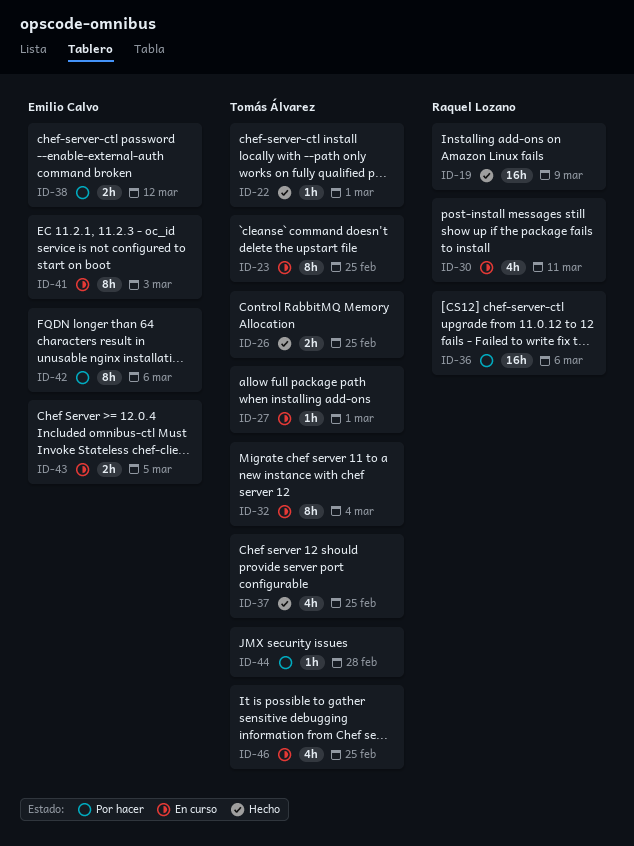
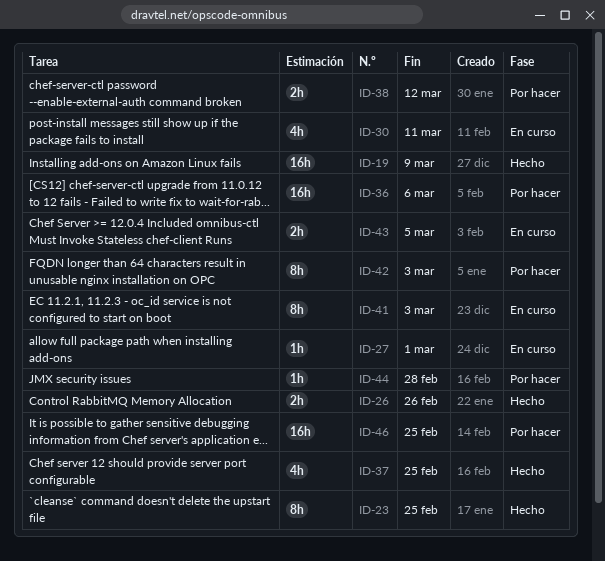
ID-22: present -> none
ID-23, status: En curso -> Hecho
ID-26, due: Feb 25 -> Feb 26
ID-32: present -> none
ID-42, due: Mar 6 -> Mar 3
ID-46, status: En curso -> Por hacer
ID-46, estimate: 4h -> 16h

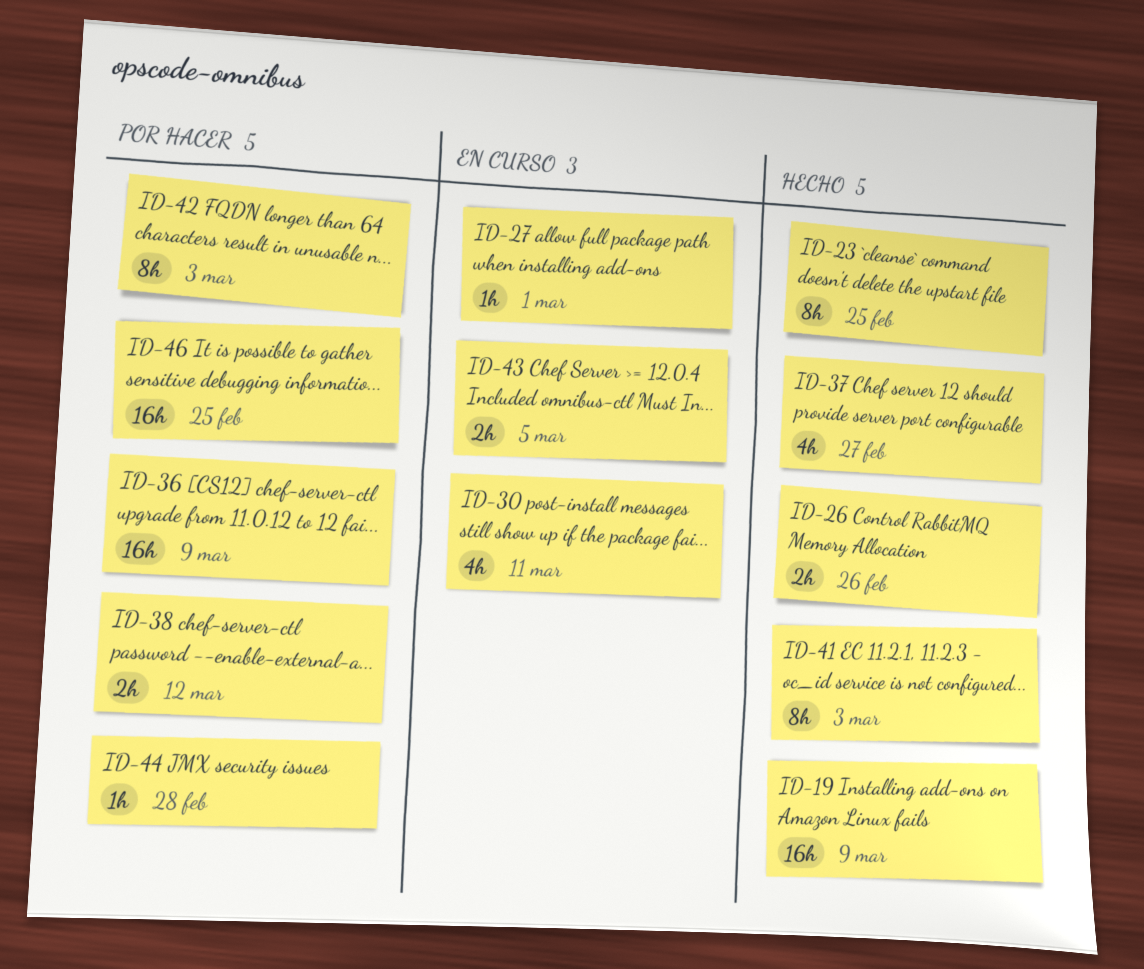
ID-36, due: Mar 6 -> Mar 9
ID-37, due: Feb 25 -> Feb 27
ID-41, status: En curso -> Hecho

